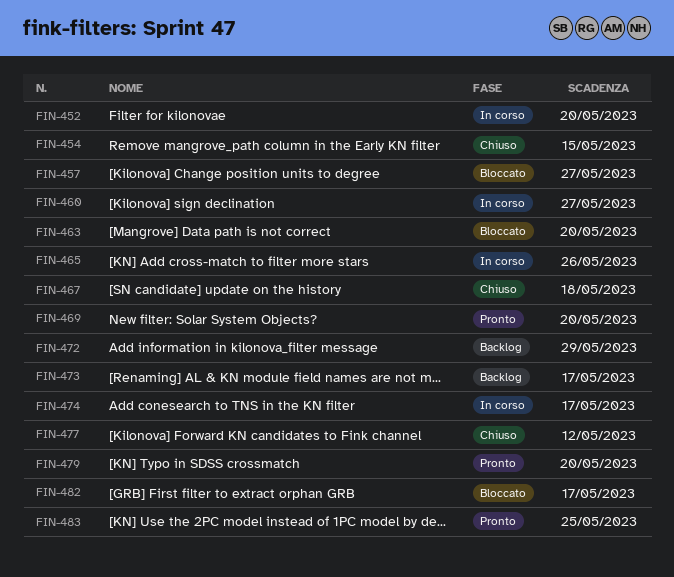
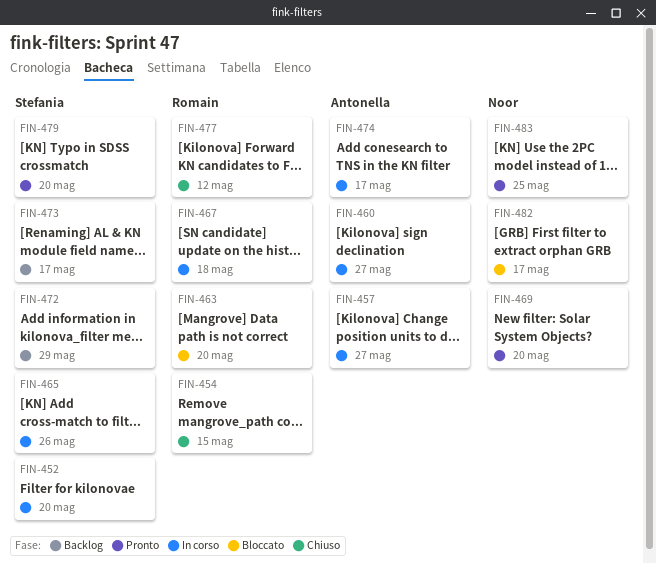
FIN-457, status: Bloccato -> In corso
FIN-467, status: Chiuso -> In corso

